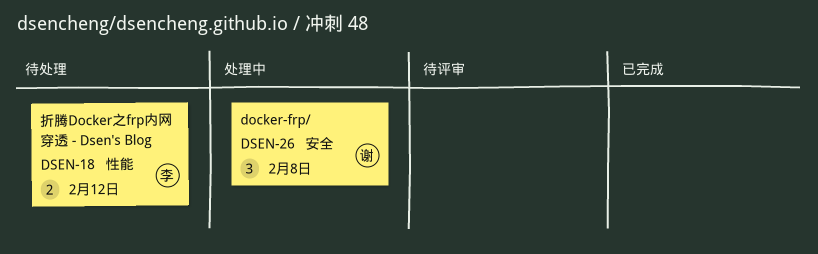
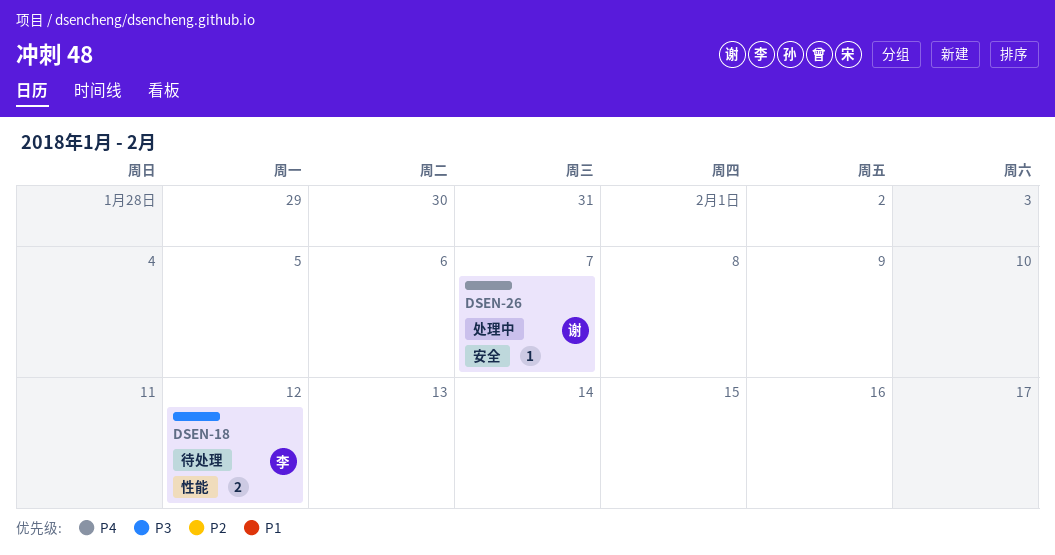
DSEN-26, estimate: 3 -> 1
DSEN-26, due: Feb 8 -> Feb 7

